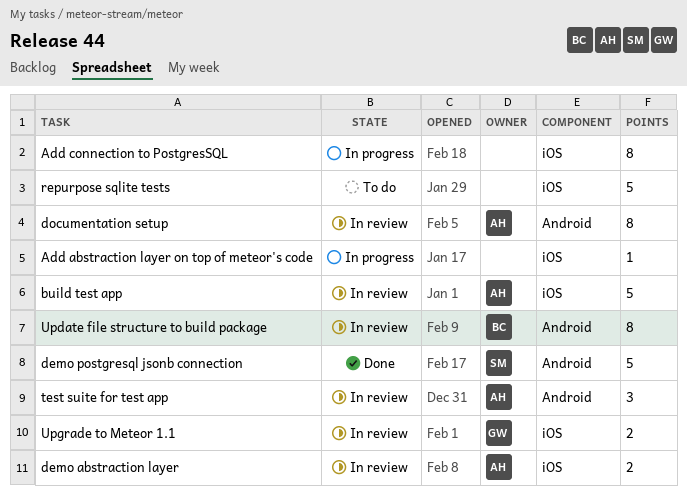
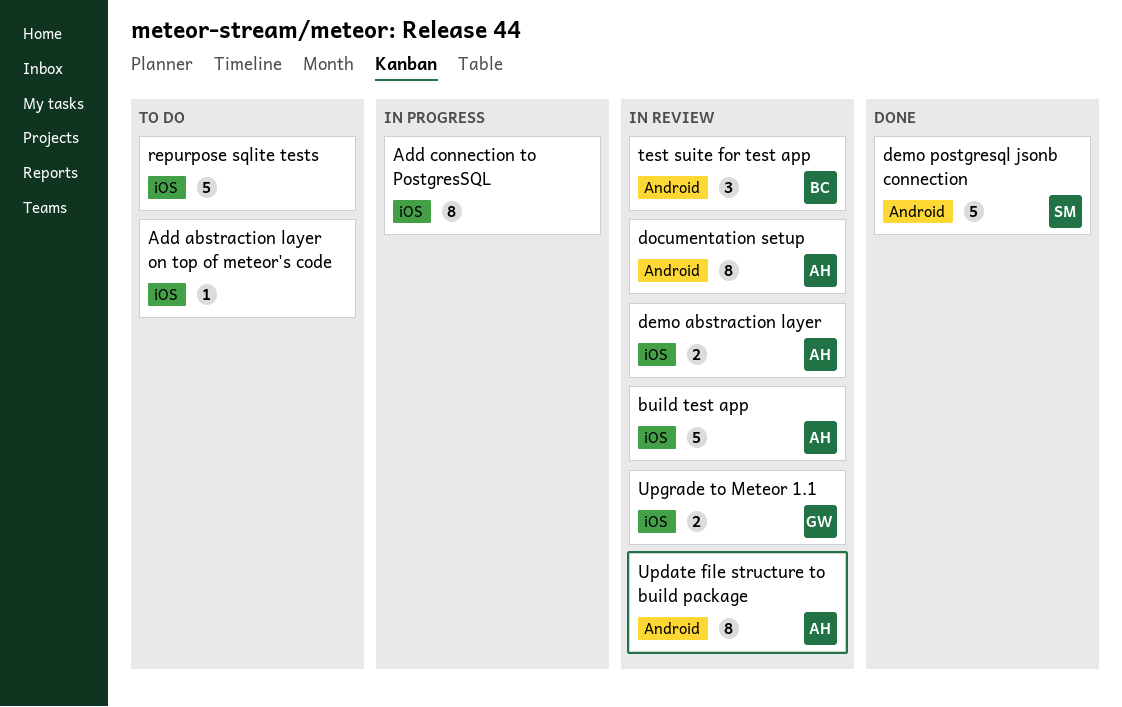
Add abstraction layer on top of meteor's code, status: In progress -> To do
test suite for test app, owner: AH -> BC
Update file structure to build package, owner: BC -> AH

